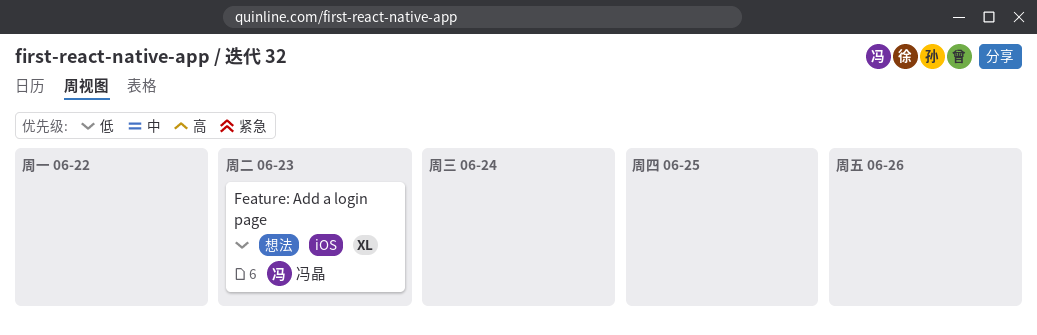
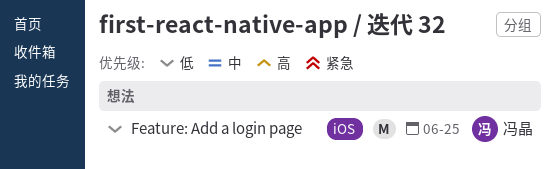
Feature: Add a login page, estimate: XL -> M
Feature: Add a login page, due: Jun 23 -> Jun 25

